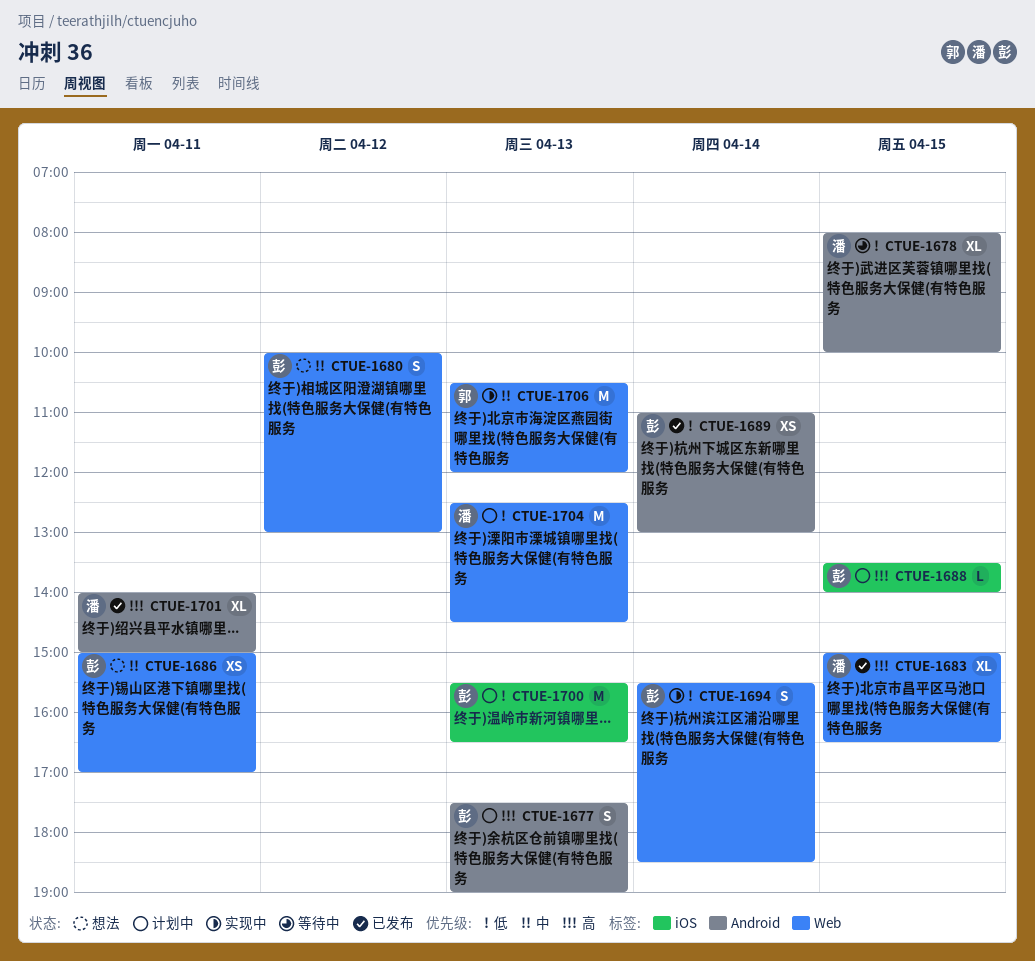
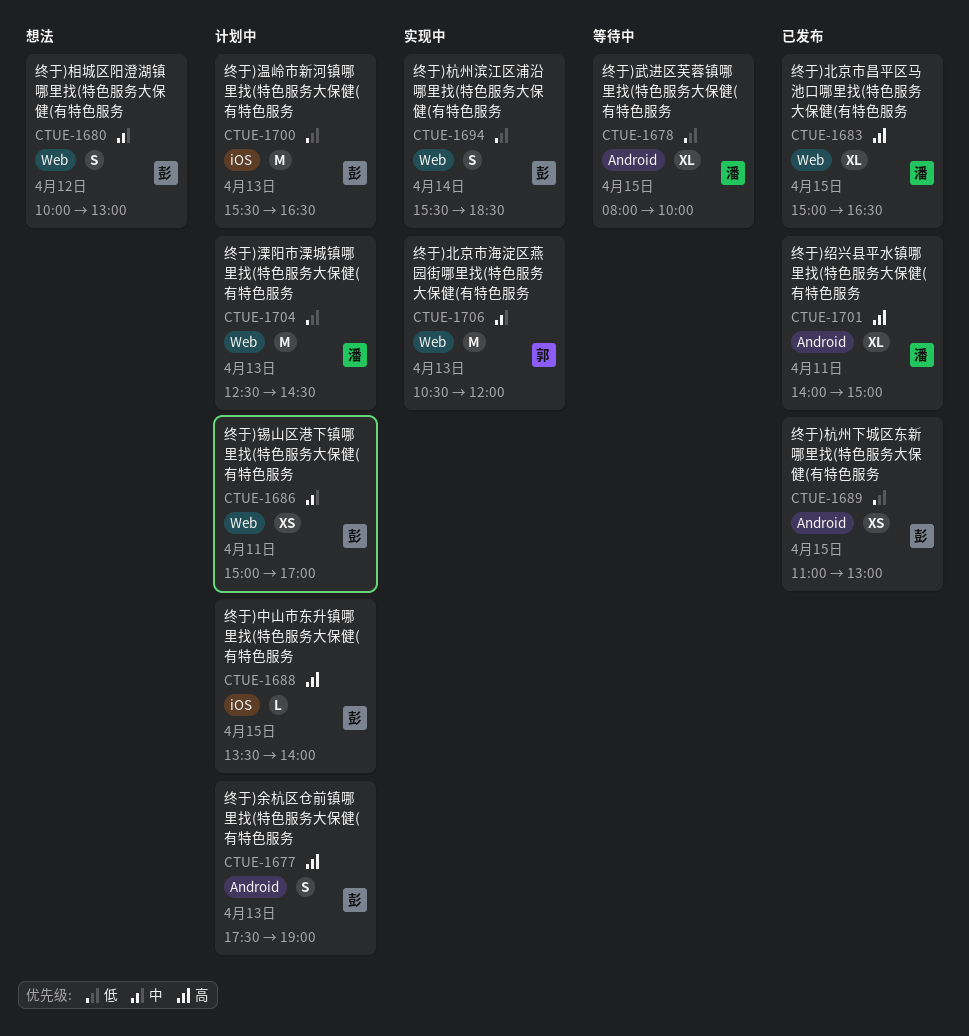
CTUE-1686, status: 想法 -> 计划中
CTUE-1689, day: Apr 14 -> Apr 15

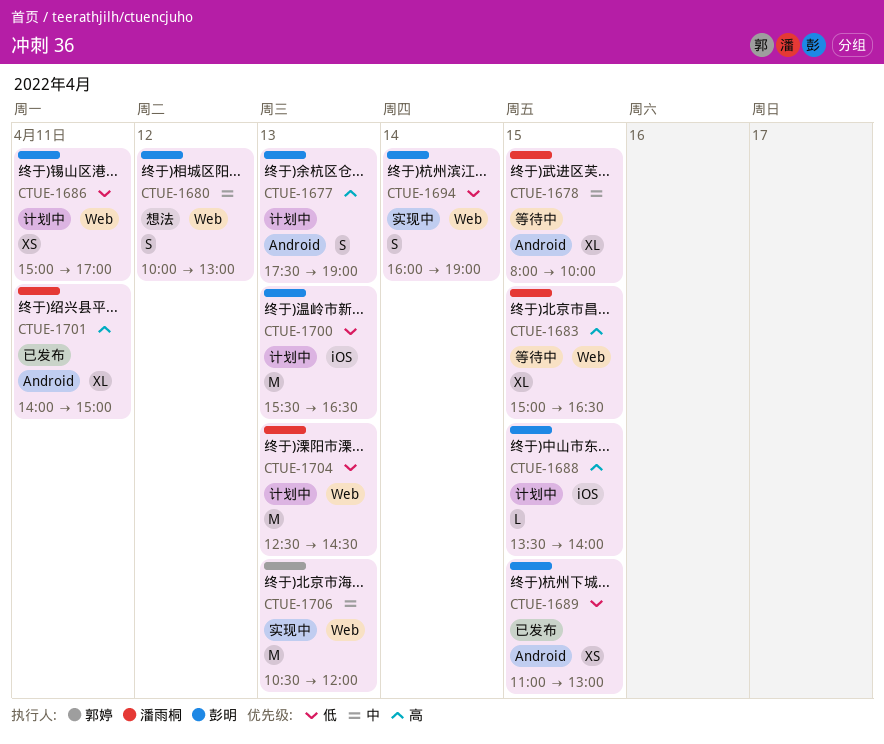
CTUE-1678, priority: 低 -> 中
CTUE-1683, status: 已发布 -> 等待中
CTUE-1686, priority: 中 -> 低
CTUE-1694, begins: 15:30 -> 16:00
CTUE-1694, ends: 18:30 -> 19:00

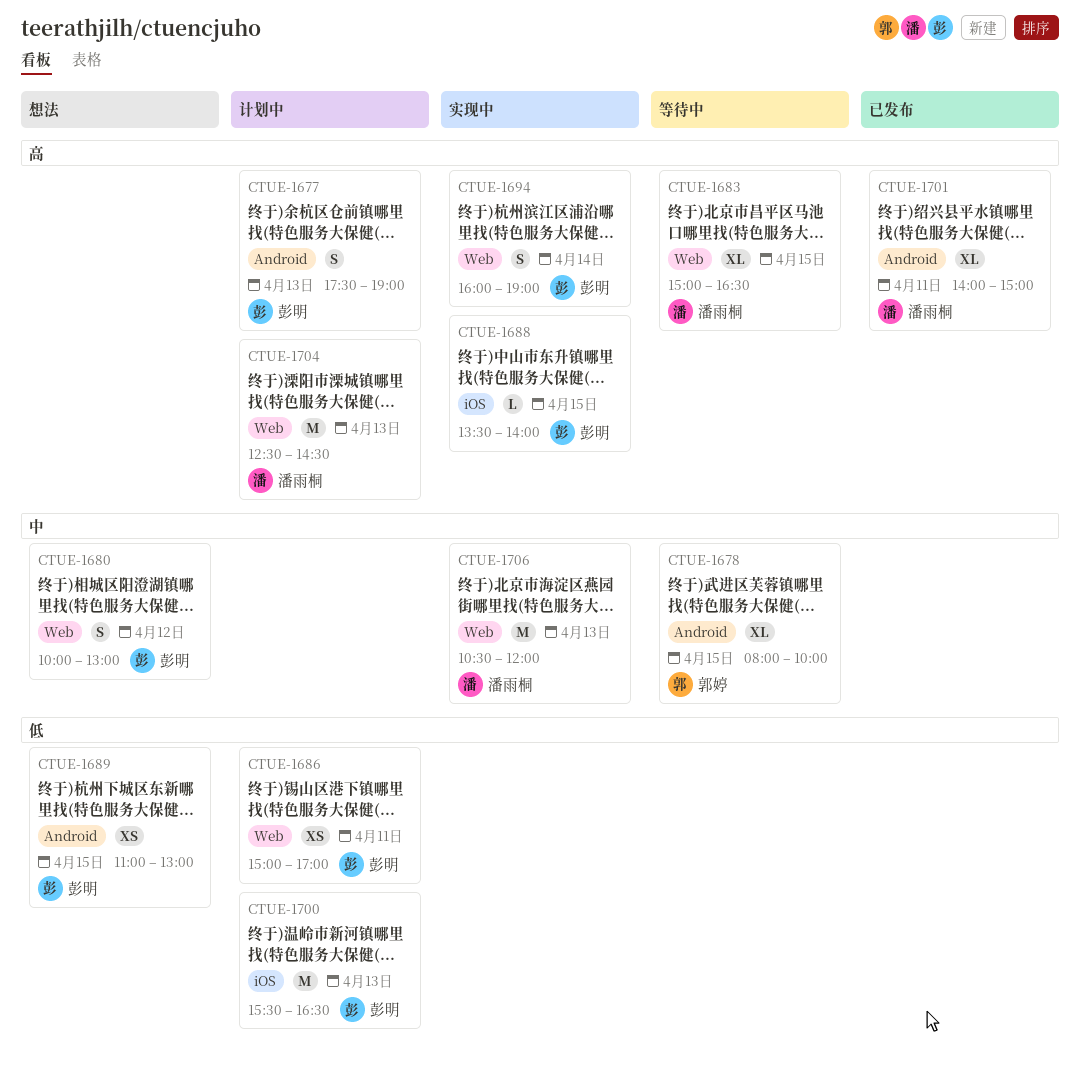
CTUE-1678, owner: 潘雨桐 -> 郭婷
CTUE-1688, status: 计划中 -> 实现中
CTUE-1689, status: 已发布 -> 想法
CTUE-1694, priority: 低 -> 高
CTUE-1704, priority: 低 -> 高
CTUE-1706, owner: 郭婷 -> 潘雨桐

